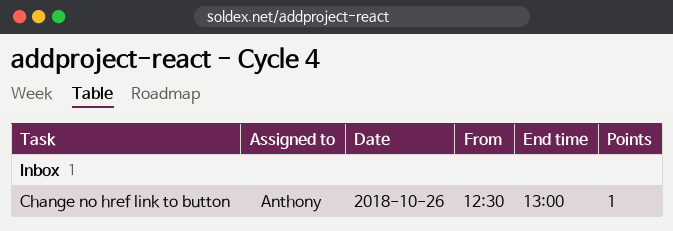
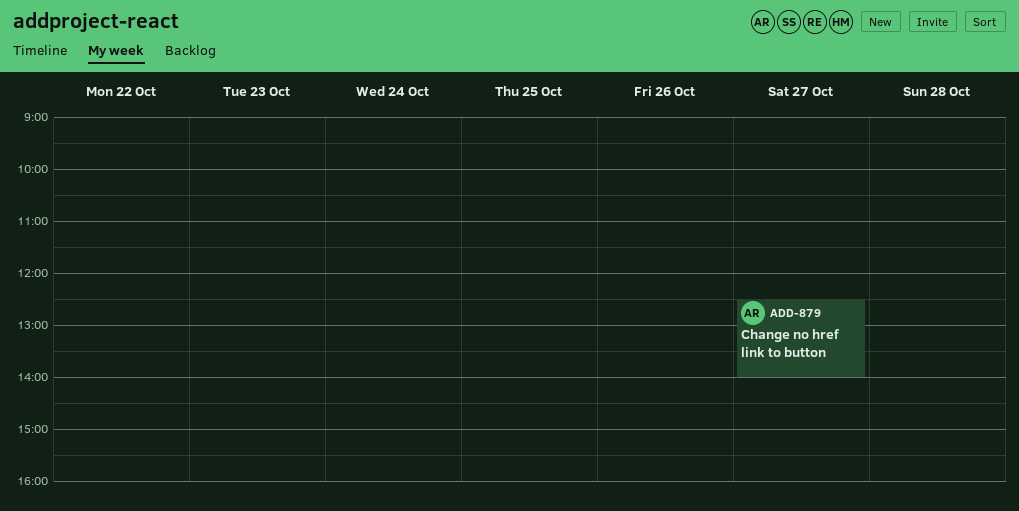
Change no href link to button, day: Oct 26 -> Oct 27
Change no href link to button, ends: 13:00 -> 14:00

